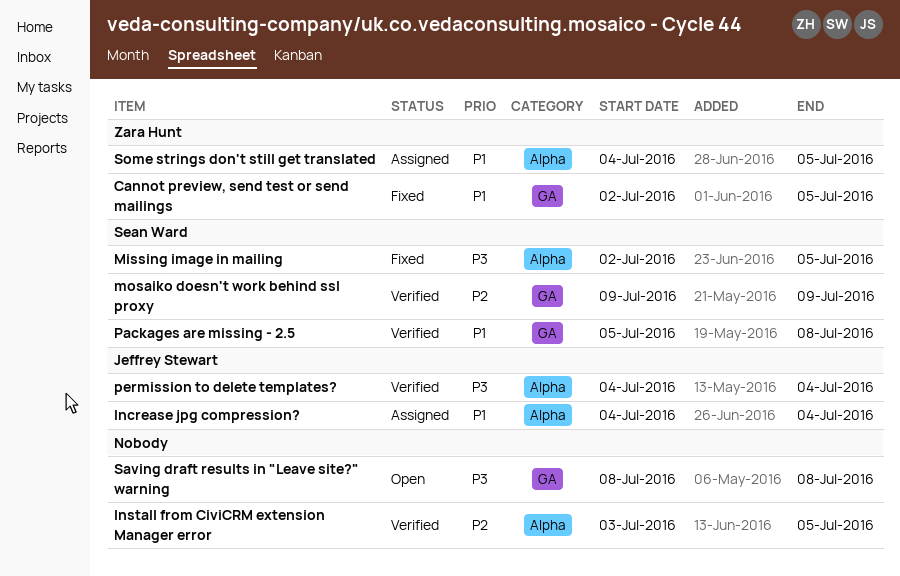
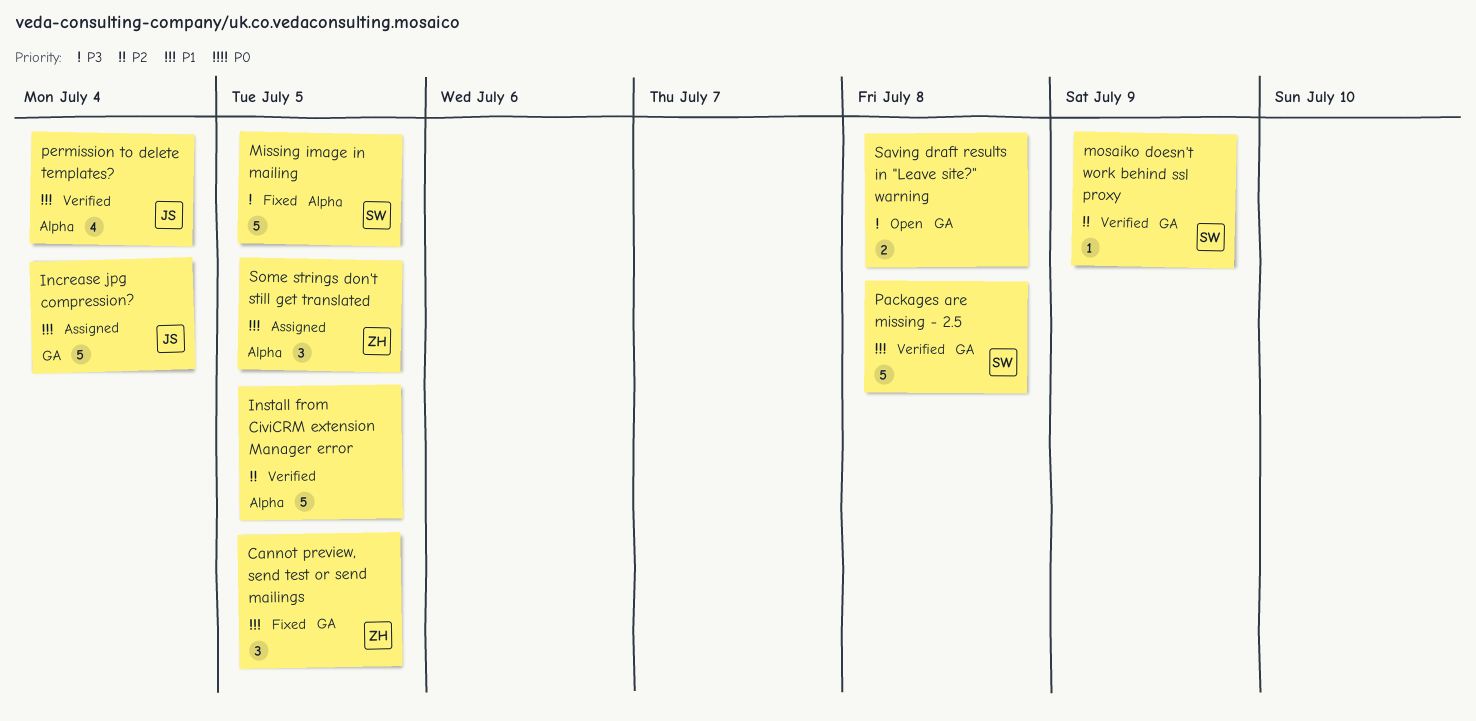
Increase jpg compression?, label: Alpha -> GA
permission to delete templates?, priority: P3 -> P1

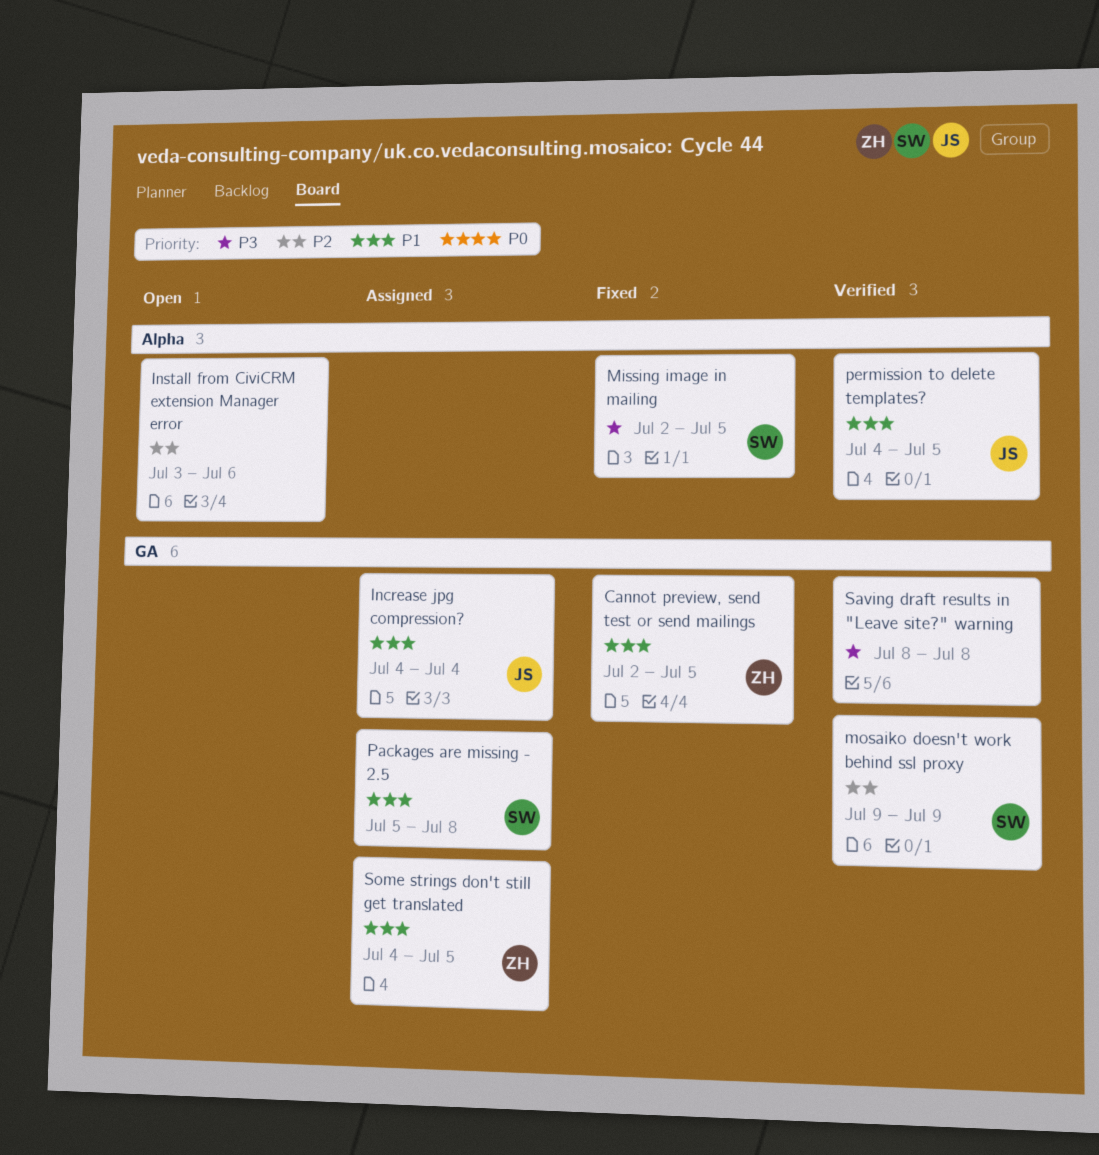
Install from CiviCRM extension Manager error, status: Verified -> Open
Install from CiviCRM extension Manager error, due: Jul 5 -> Jul 6
Packages are missing - 2.5, status: Verified -> Assigned
permission to delete templates?, due: Jul 4 -> Jul 5
Saving draft results in "Leave site?" warning, status: Open -> Verified
Some strings don't still get translated, label: Alpha -> GA

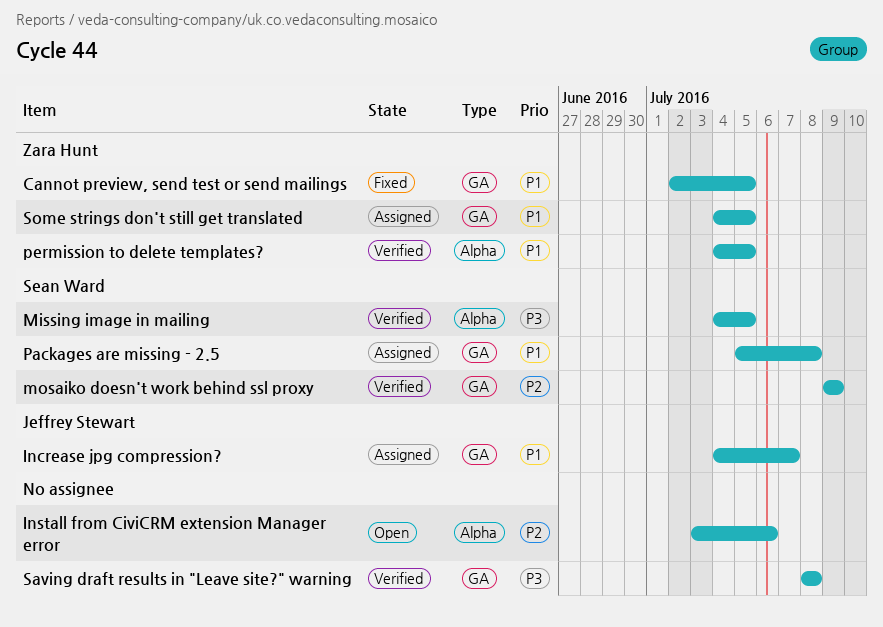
Increase jpg compression?, due: Jul 4 -> Jul 7
Missing image in mailing, status: Fixed -> Verified
Missing image in mailing, start: Jul 2 -> Jul 4
permission to delete templates?, owner: Jeffrey Stewart -> Zara Hunt

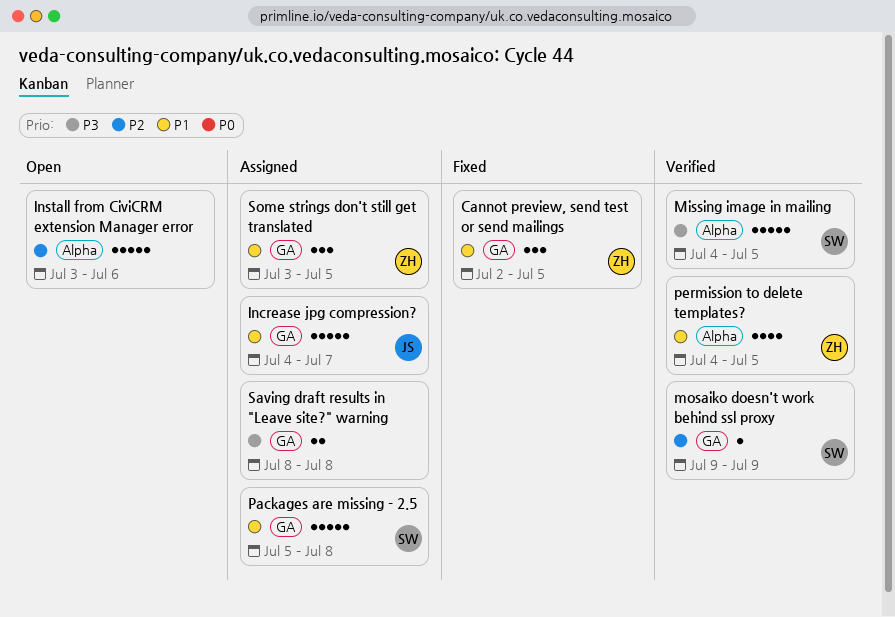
Saving draft results in "Leave site?" warning, status: Verified -> Assigned
Some strings don't still get translated, start: Jul 4 -> Jul 3

